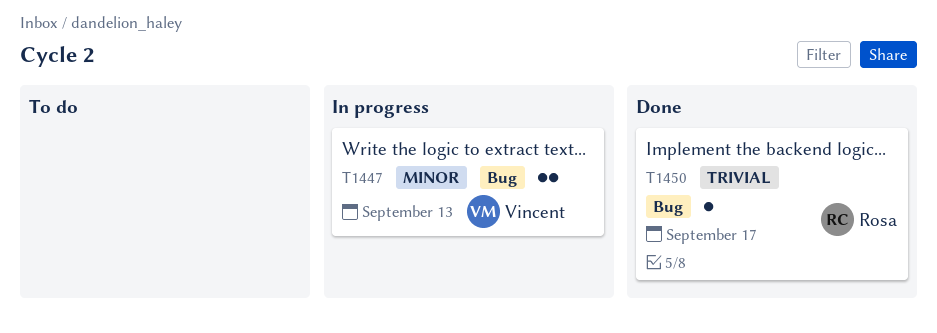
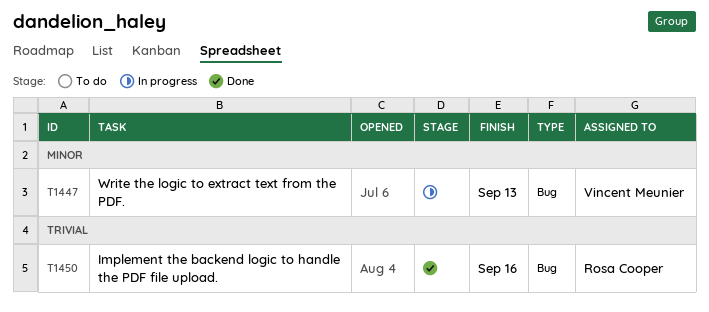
T1450, due: Sep 17 -> Sep 16

